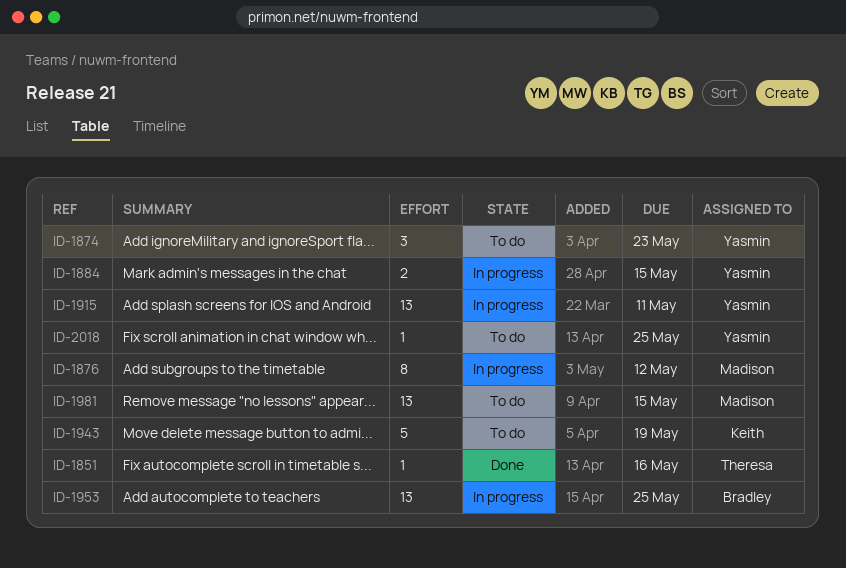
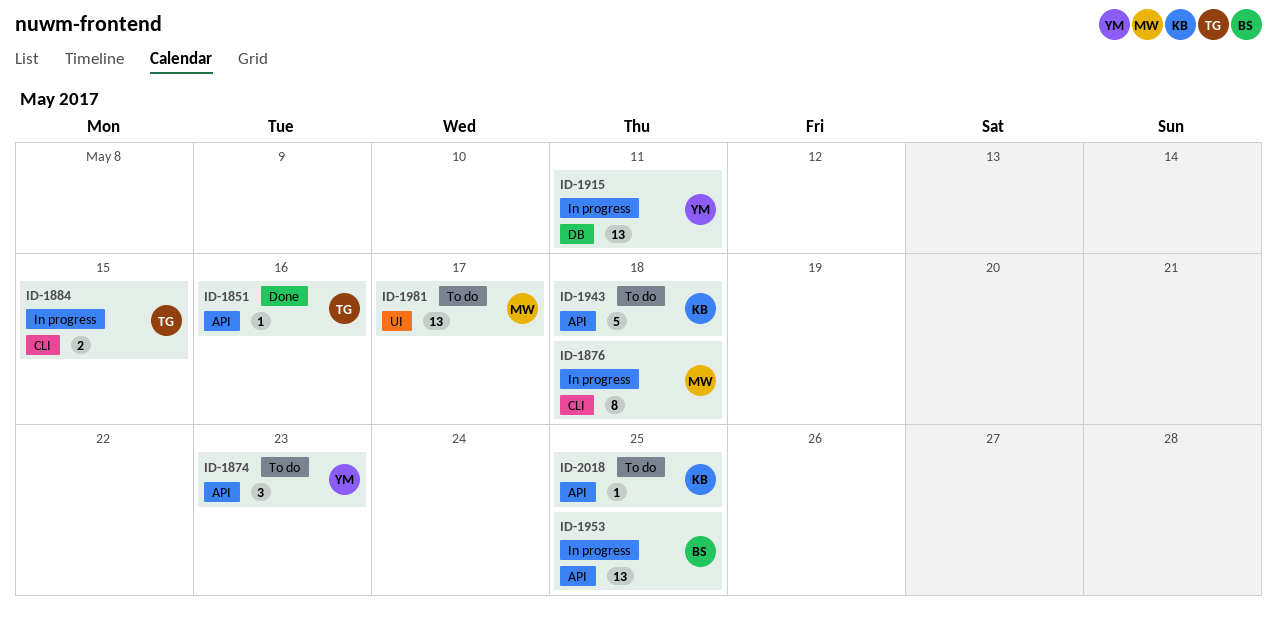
ID-1876, due: May 12 -> May 18
ID-1884, owner: Yasmin -> Theresa
ID-1943, due: May 19 -> May 18
ID-1981, due: May 15 -> May 17
ID-2018, owner: Yasmin -> Keith

